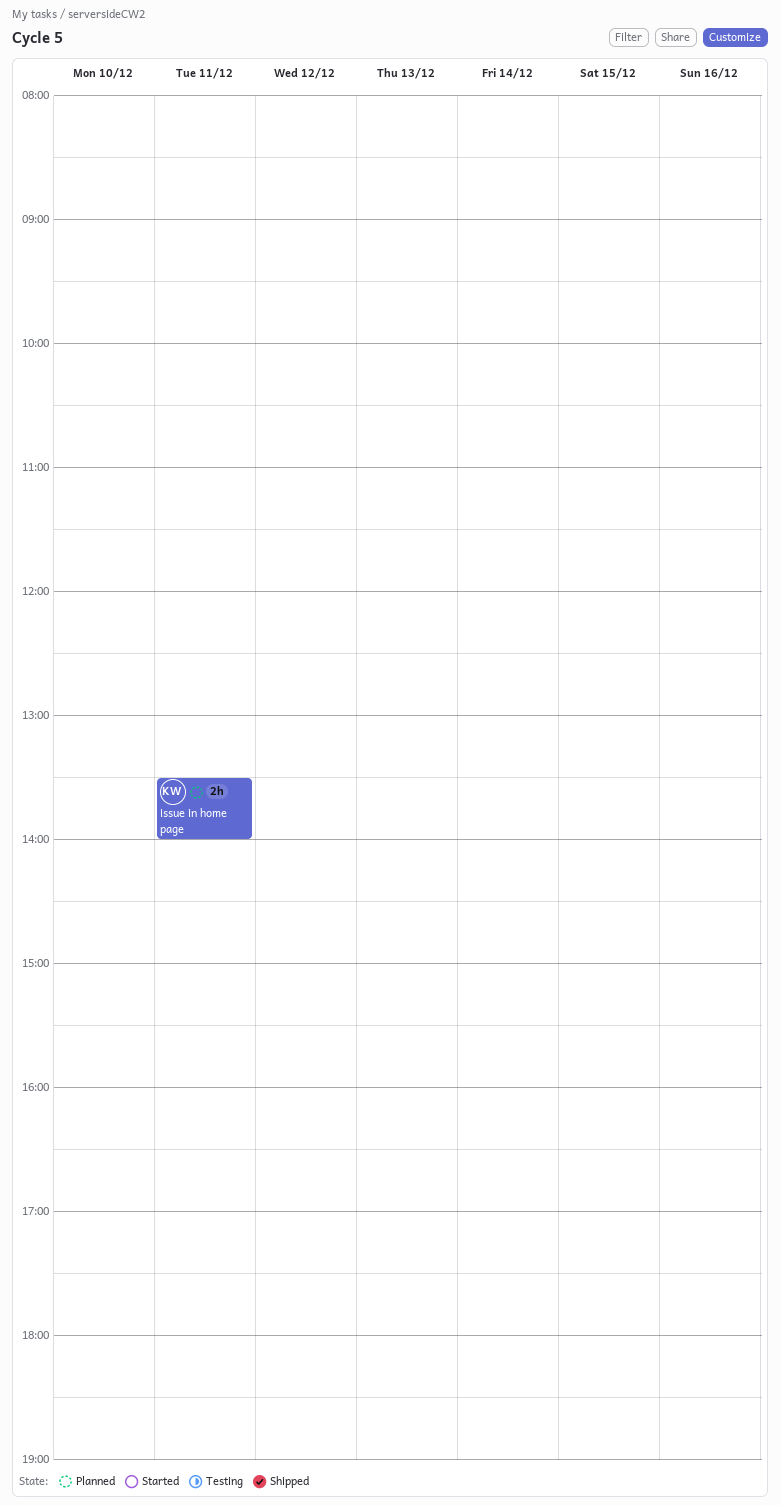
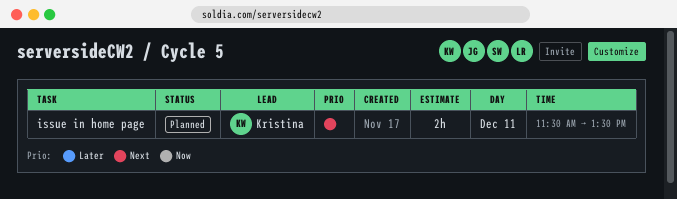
issue in home page, begins: 13:30 -> 11:30
issue in home page, ends: 14:00 -> 13:30

